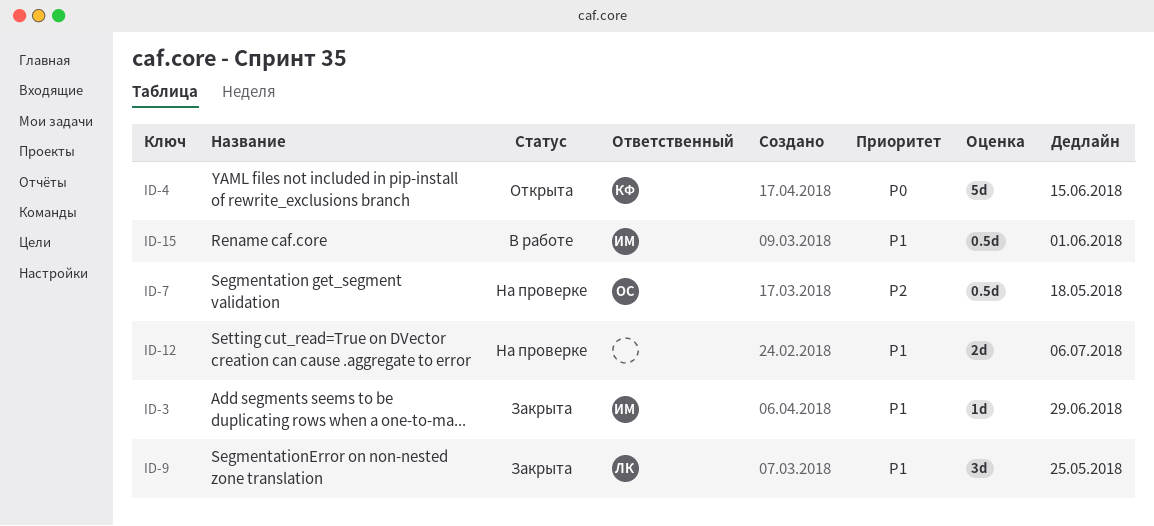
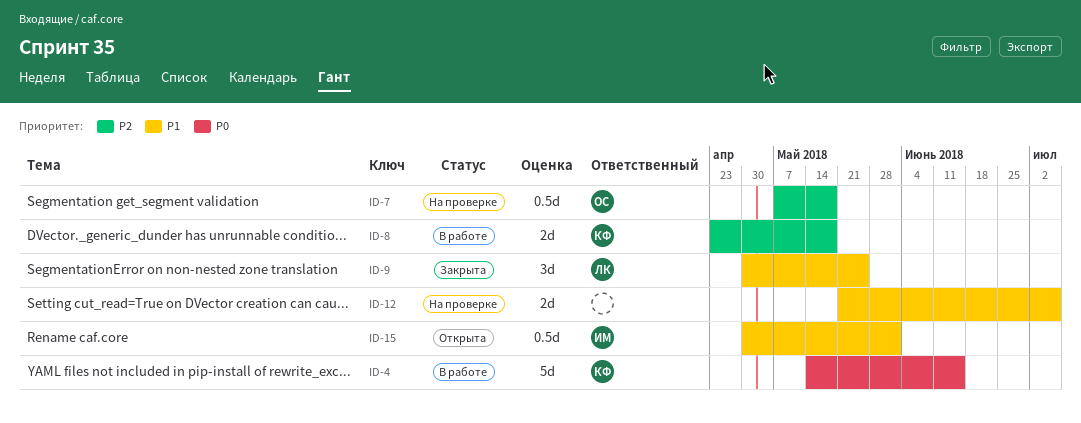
ID-3: present -> none
ID-4, status: Открыта -> В работе
ID-8: none -> present
ID-15, status: В работе -> Открыта

